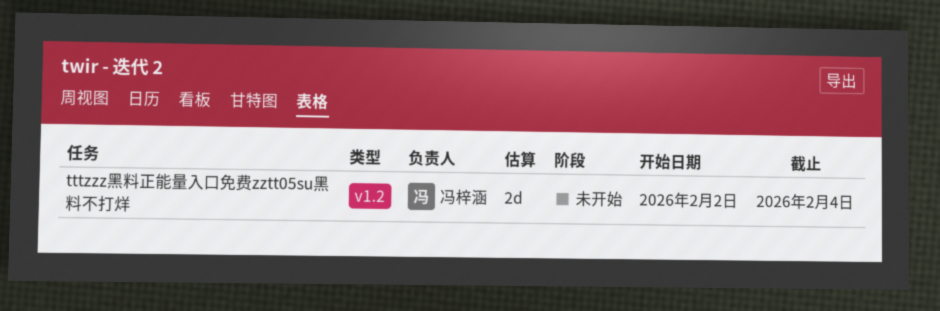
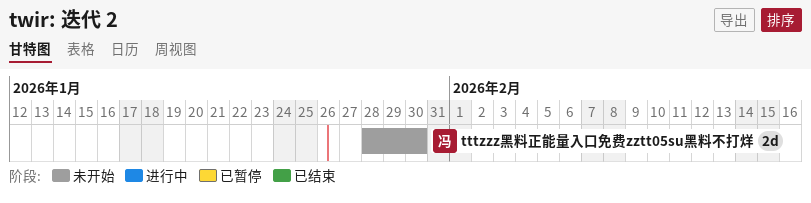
tttzzz黑料正能量入口免费zztt05su黑料不打烊, start: Feb 2 -> Jan 28
tttzzz黑料正能量入口免费zztt05su黑料不打烊, due: Feb 4 -> Jan 30

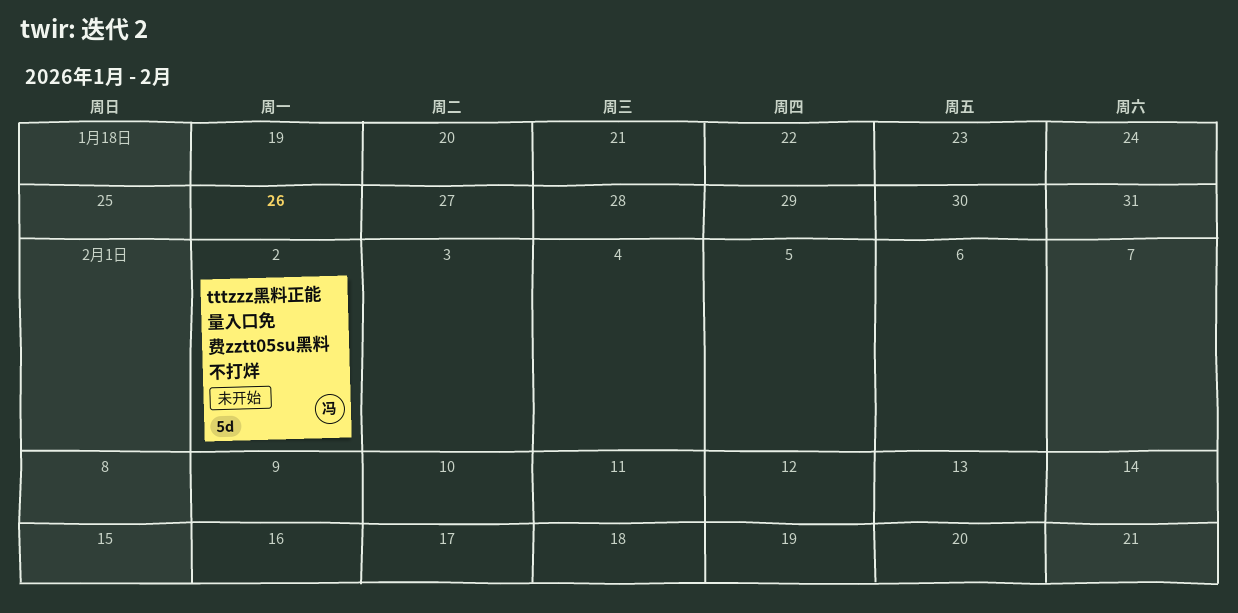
tttzzz黑料正能量入口免费zztt05su黑料不打烊, estimate: 2d -> 5d
tttzzz黑料正能量入口免费zztt05su黑料不打烊, due: Jan 30 -> Feb 2

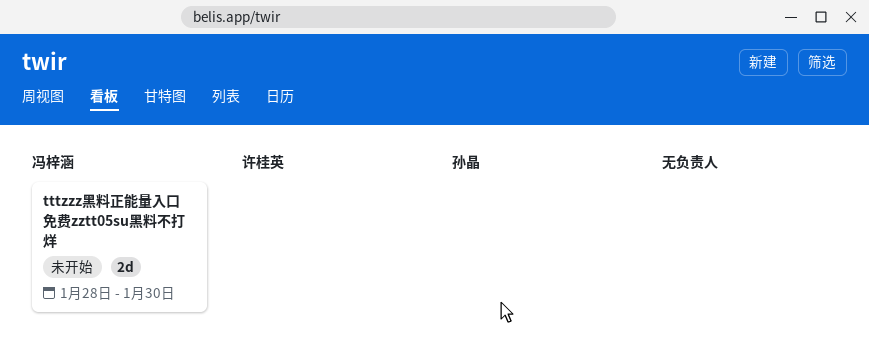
tttzzz黑料正能量入口免费zztt05su黑料不打烊, estimate: 5d -> 2d
tttzzz黑料正能量入口免费zztt05su黑料不打烊, due: Feb 2 -> Jan 30

